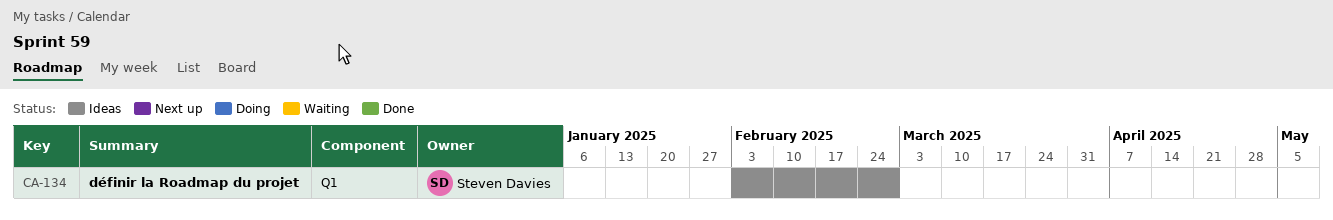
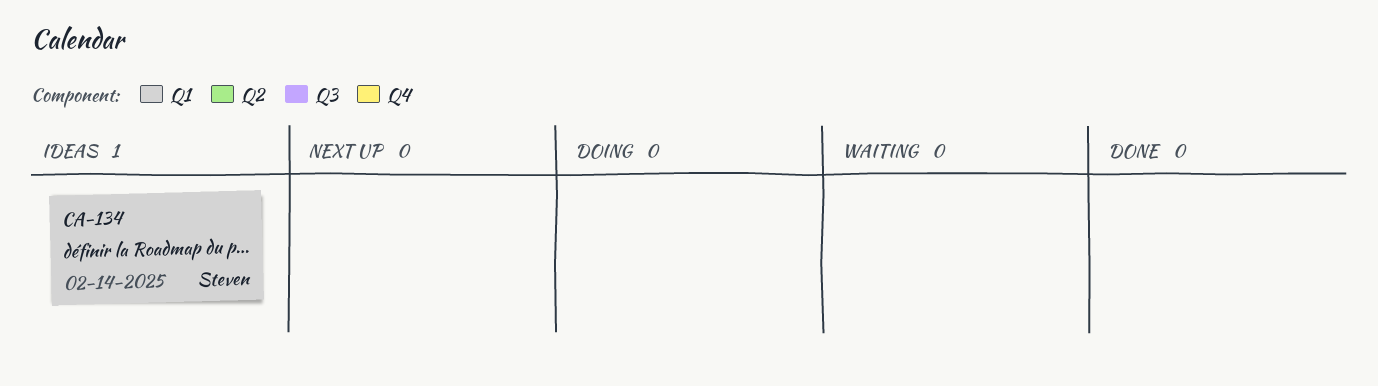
CA-134, due: Feb 28 -> Feb 14

